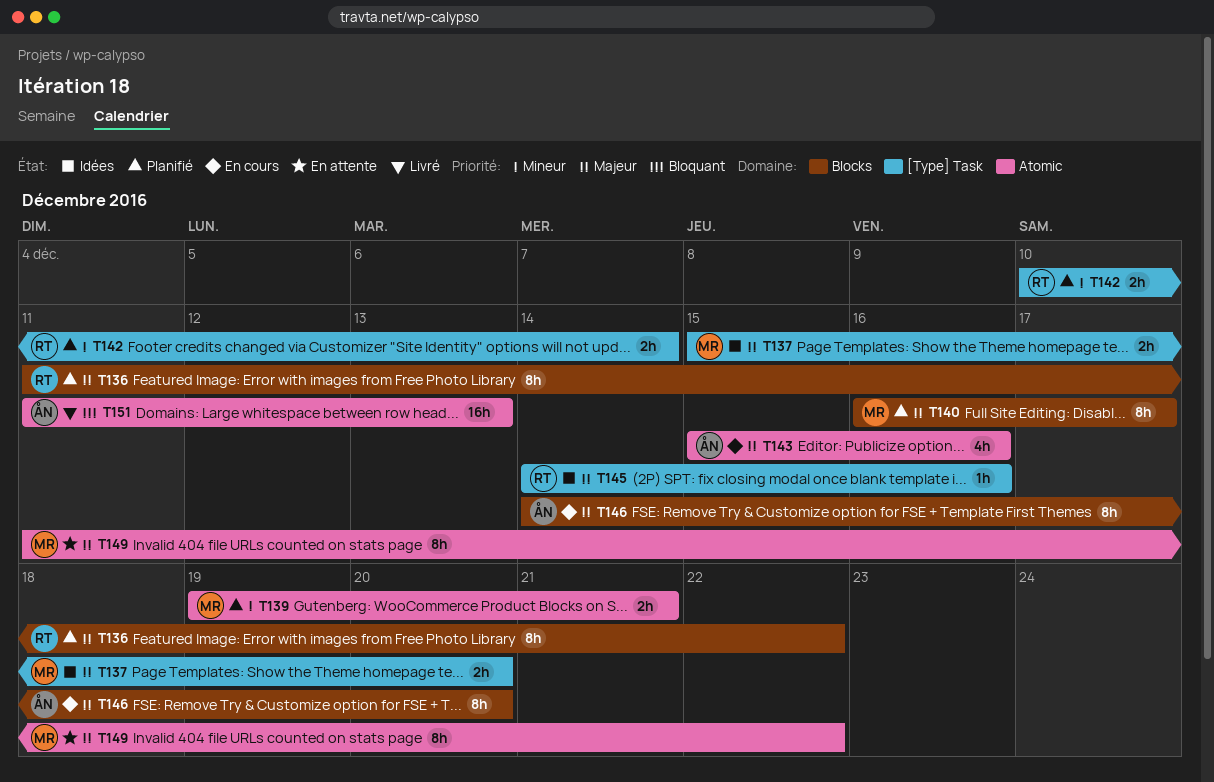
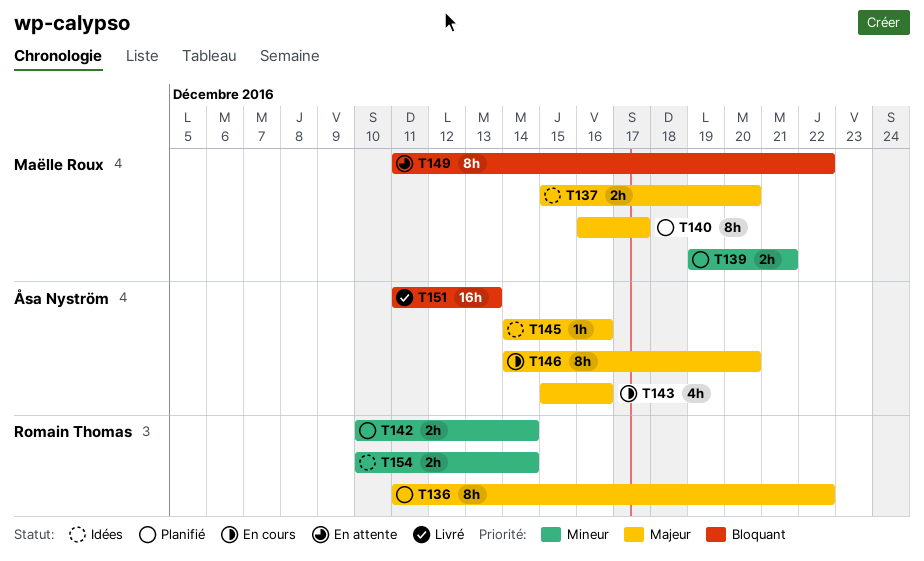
T145, owner: Romain Thomas -> Åsa Nyström
T149, priority: Majeur -> Bloquant
T154: none -> present

